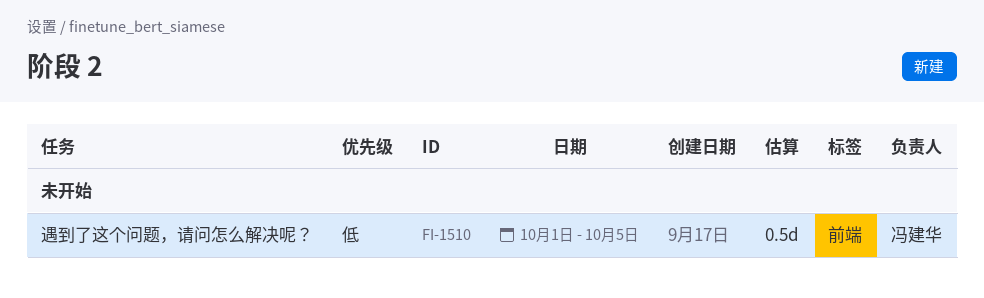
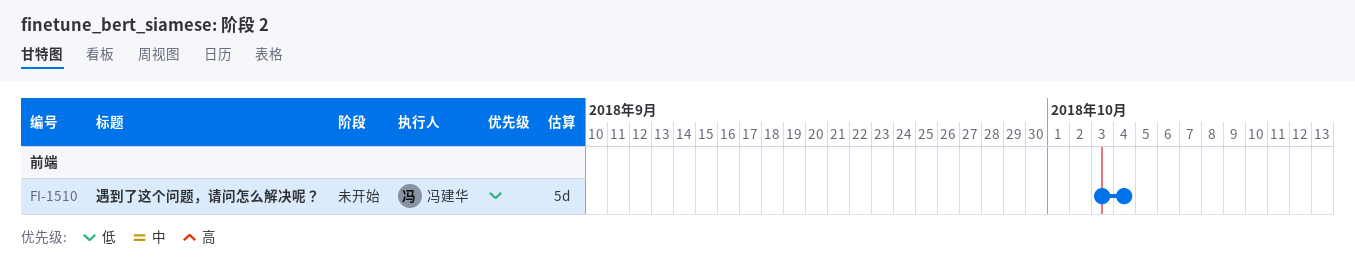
FI-1510, estimate: 0.5d -> 5d
FI-1510, start: Oct 1 -> Oct 3
FI-1510, due: Oct 5 -> Oct 4

